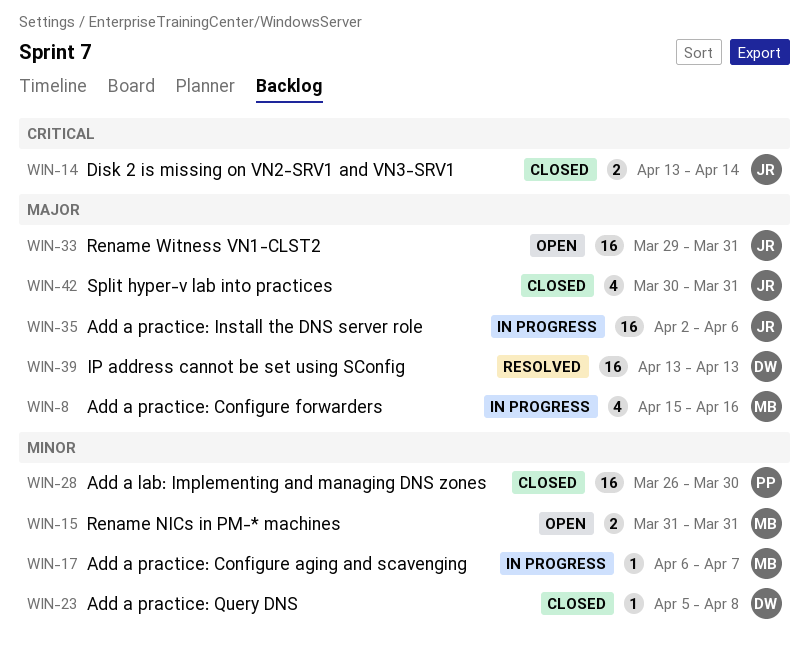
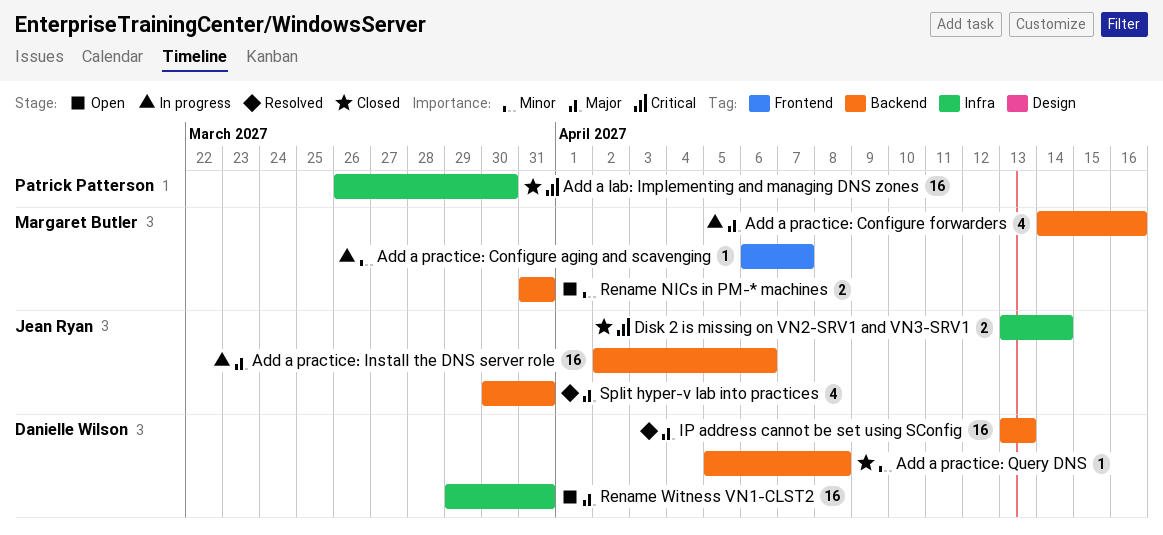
Add a lab: Implementing and managing DNS zones, priority: Minor -> Critical
Add a practice: Configure forwarders, start: Apr 15 -> Apr 14
Rename Witness VN1-CLST2, owner: Jean Ryan -> Danielle Wilson
Split hyper-v lab into practices, status: Closed -> Resolved

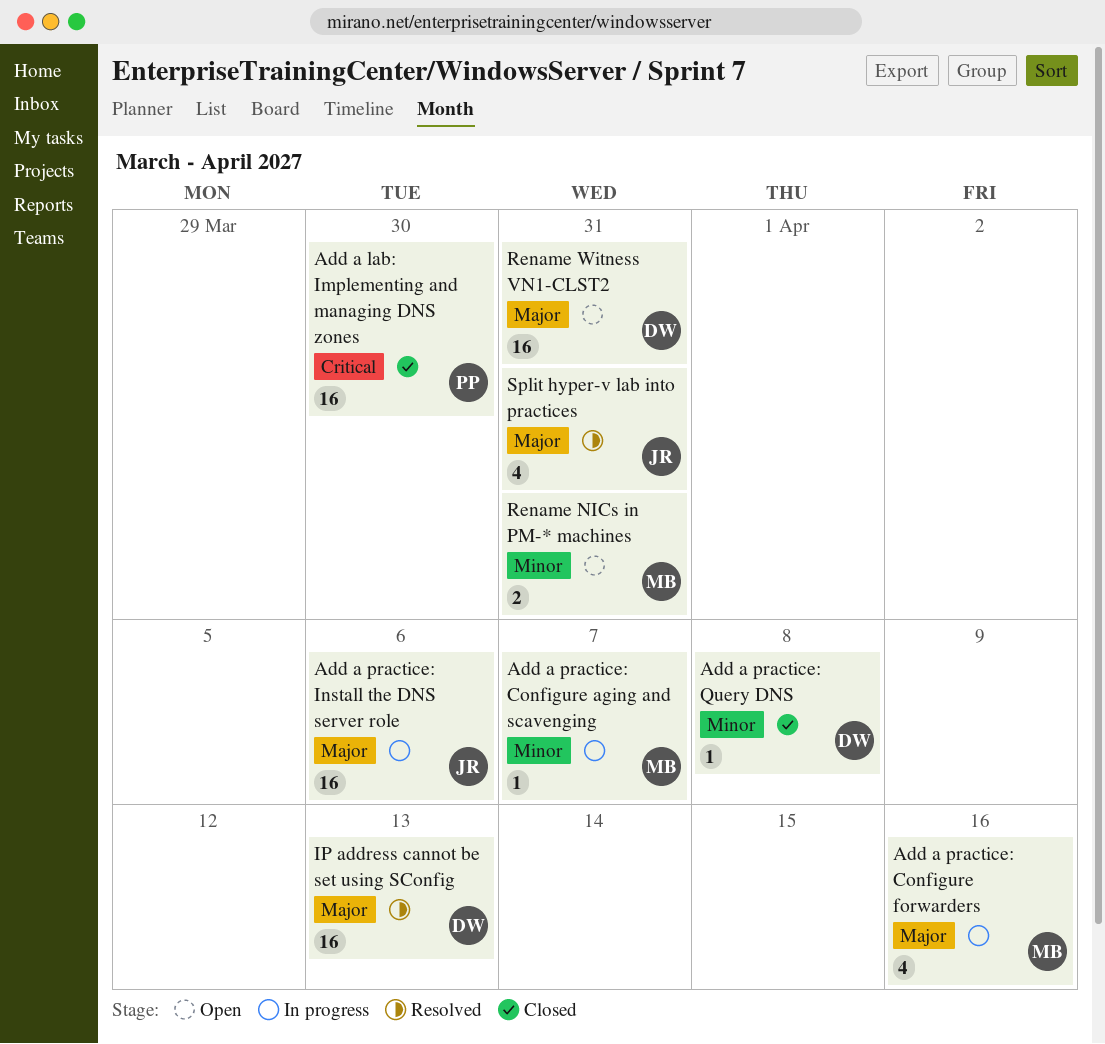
Disk 2 is missing on VN2-SRV1 and VN3-SRV1: present -> none

